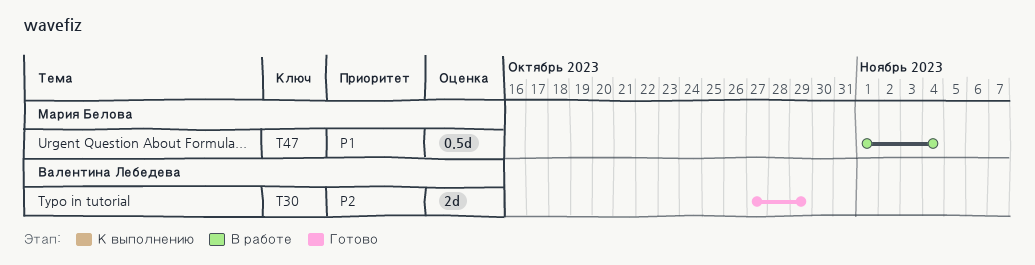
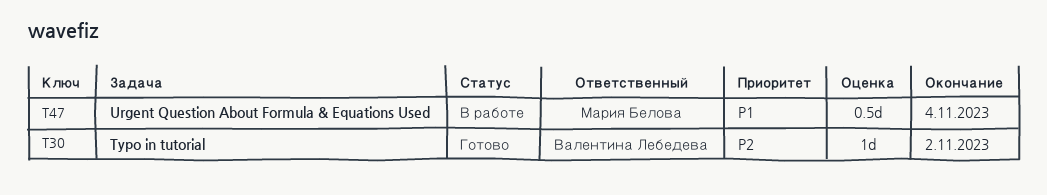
T30, estimate: 2d -> 1d
T30, due: Oct 29 -> Nov 2

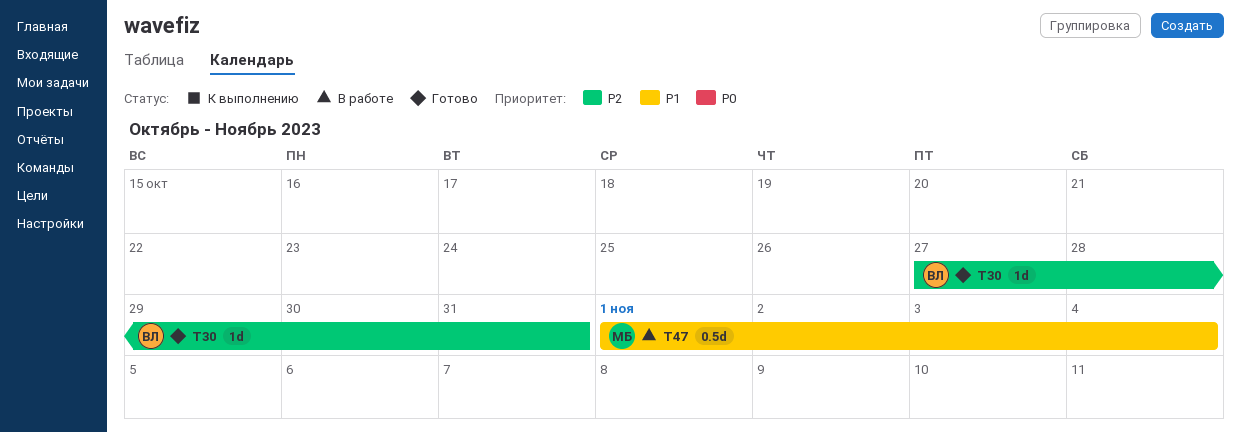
T30, due: Nov 2 -> Oct 31

